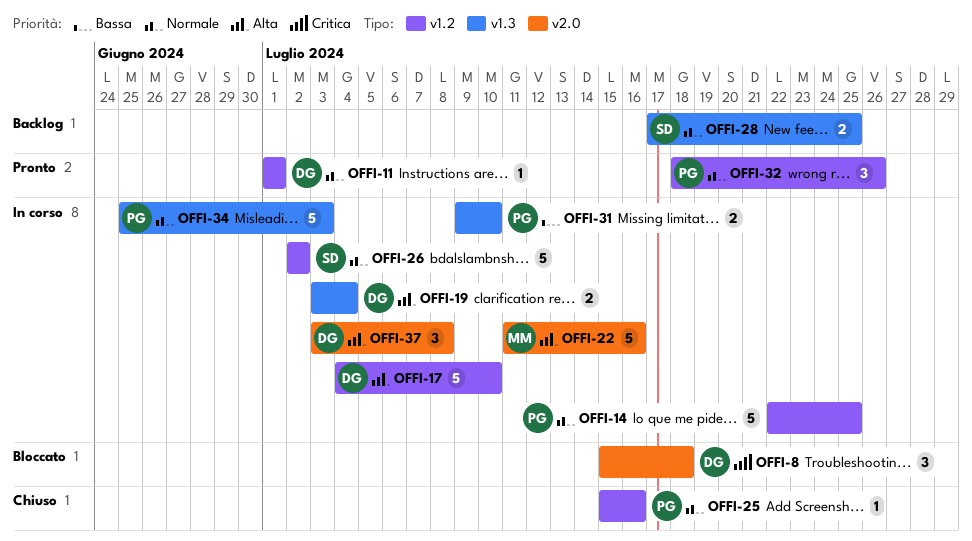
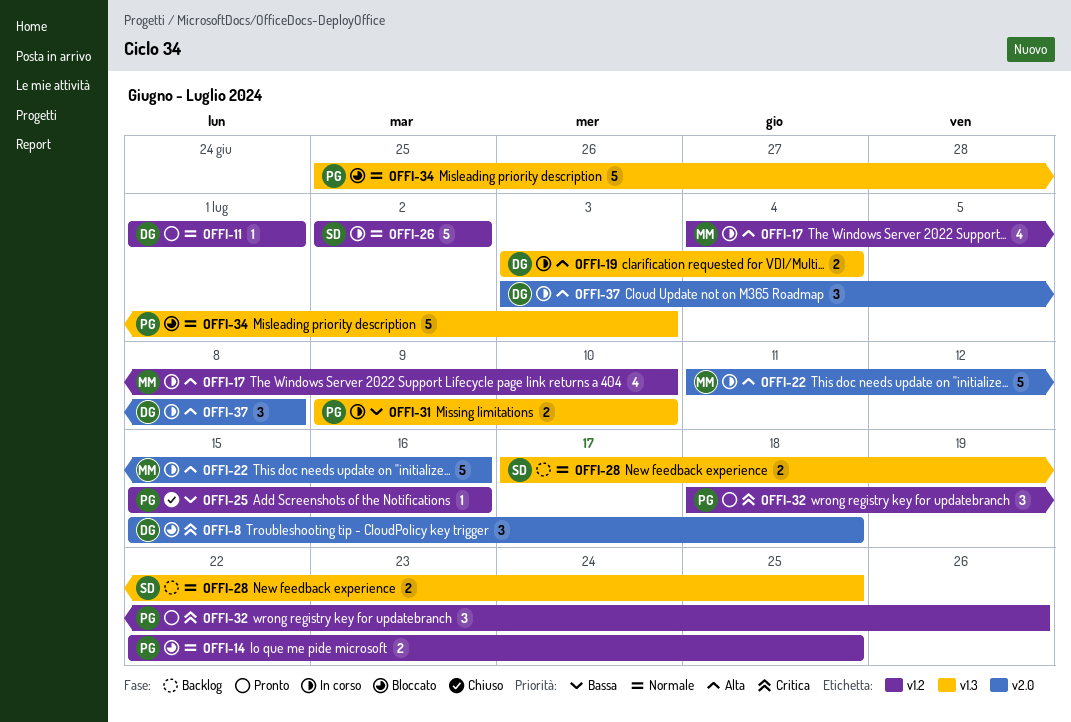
OFFI-14, status: In corso -> Bloccato
OFFI-14, estimate: 5 -> 2
OFFI-17, owner: DG -> MM
OFFI-17, estimate: 5 -> 4
OFFI-25, priority: Normale -> Bassa
OFFI-32, priority: Normale -> Critica
OFFI-34, status: In corso -> Bloccato

